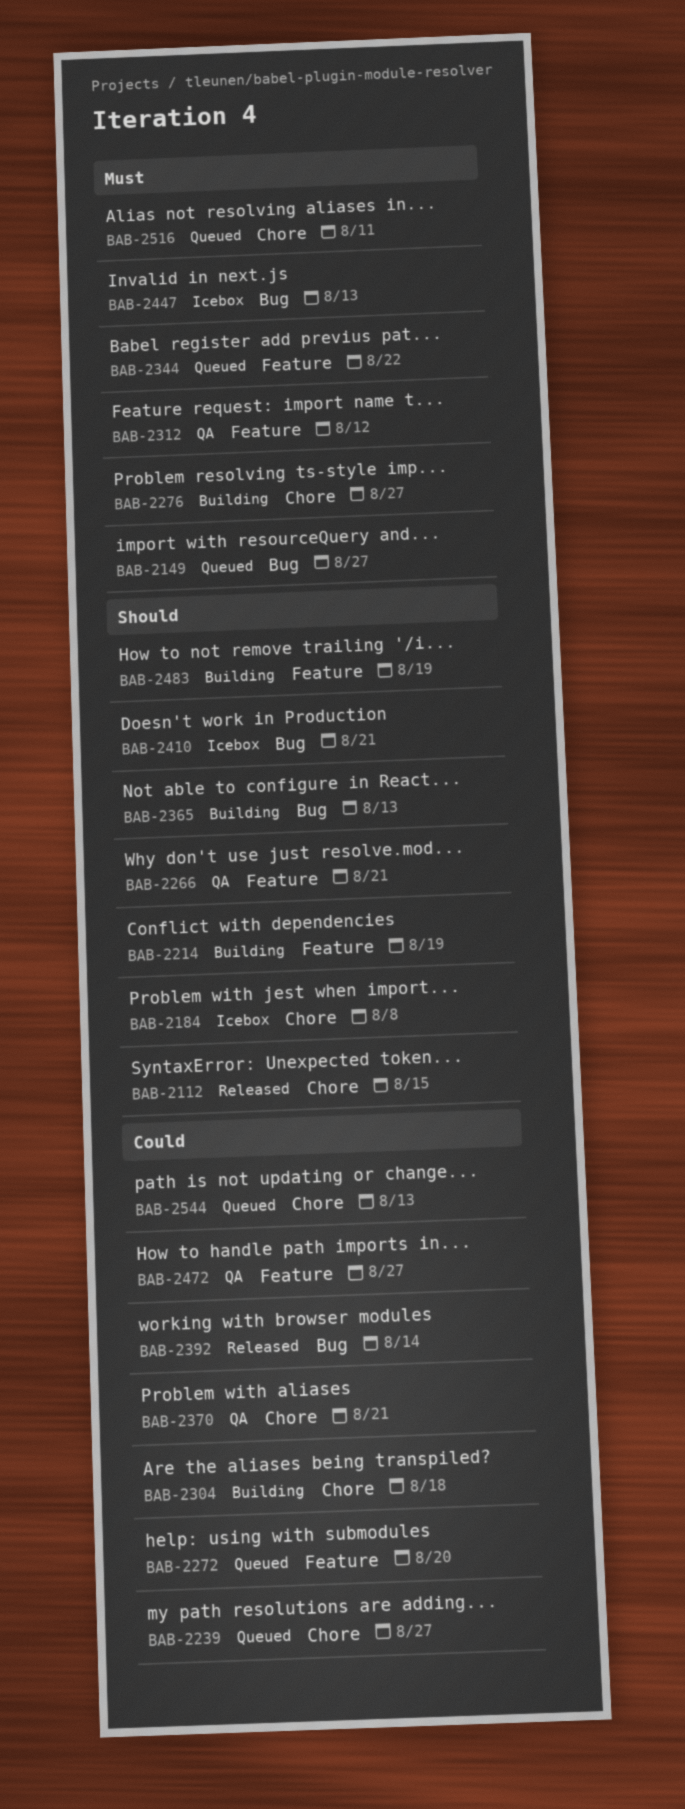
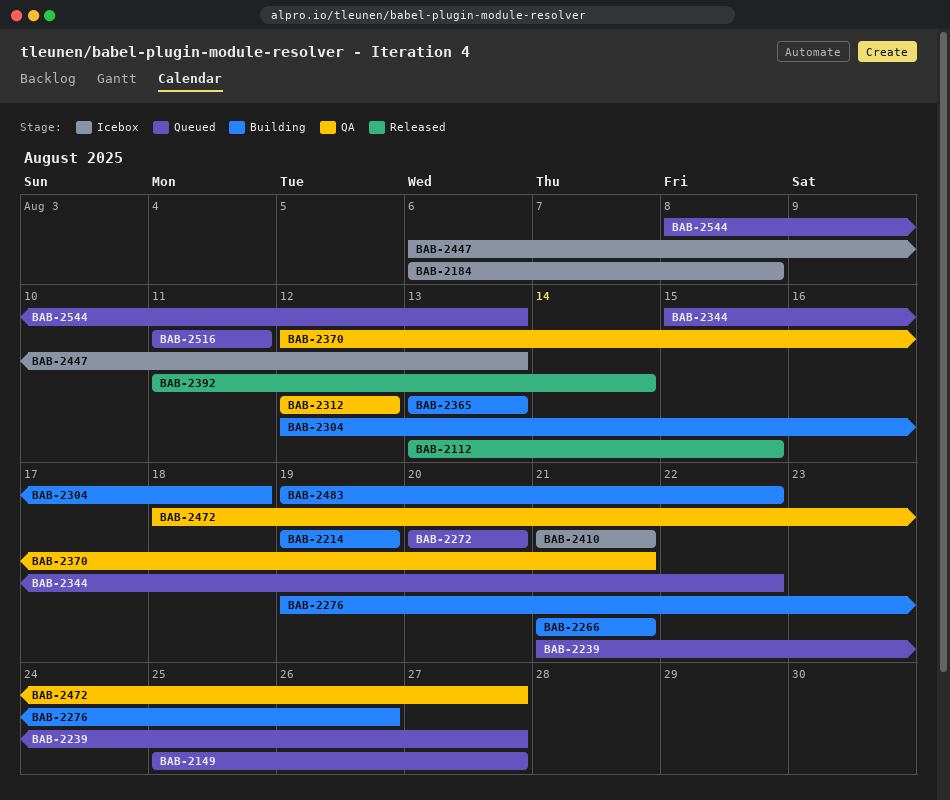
BAB-2266, status: QA -> Building
BAB-2276, due: Aug 27 -> Aug 26
BAB-2483, due: Aug 19 -> Aug 22

